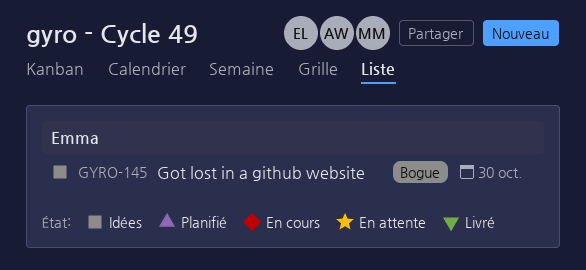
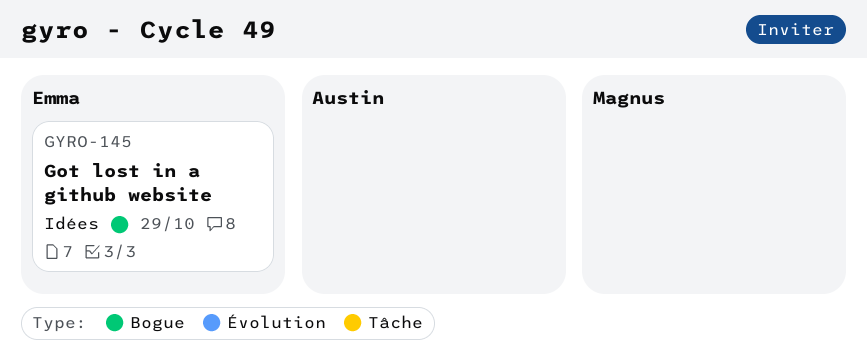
GYRO-145, due: Oct 30 -> Oct 29

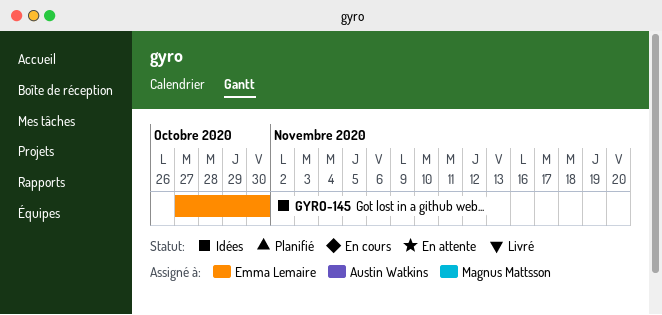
GYRO-145, due: Oct 29 -> Oct 30

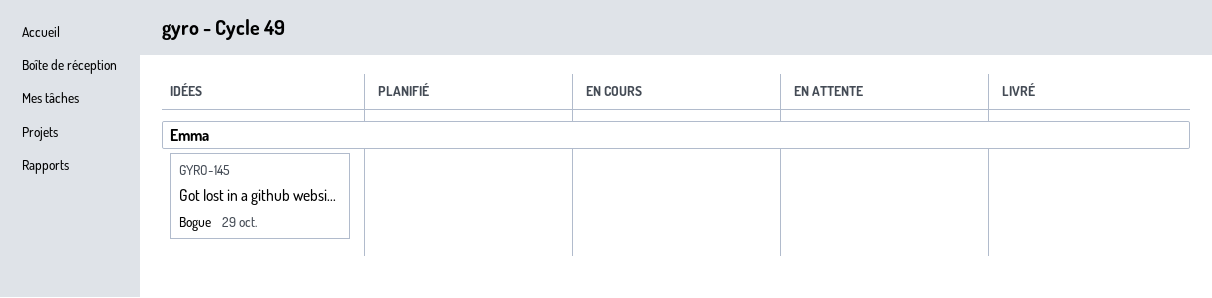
GYRO-145, due: Oct 30 -> Oct 29

